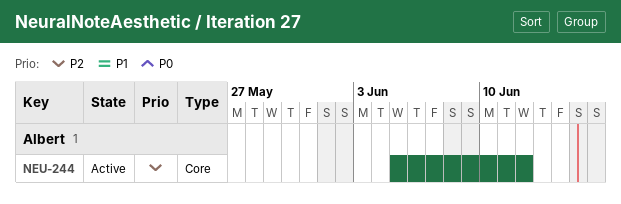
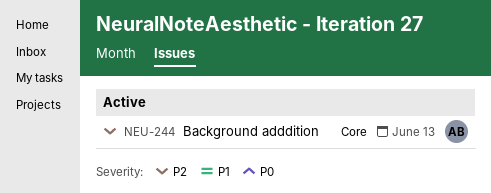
NEU-244, due: Jun 12 -> Jun 13

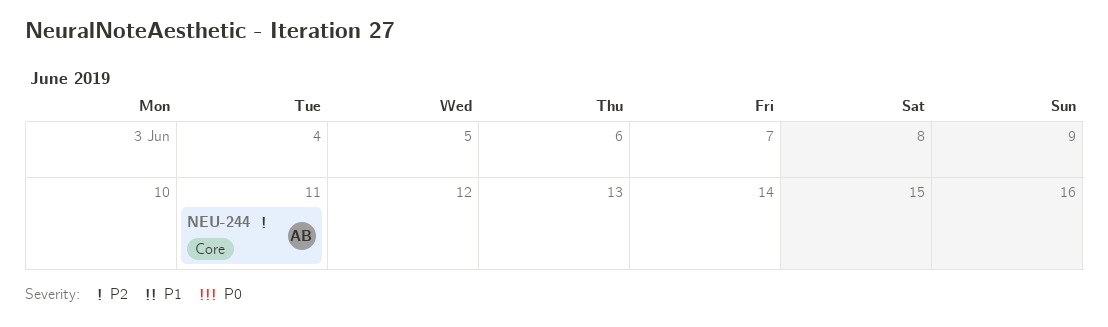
NEU-244, due: Jun 13 -> Jun 11

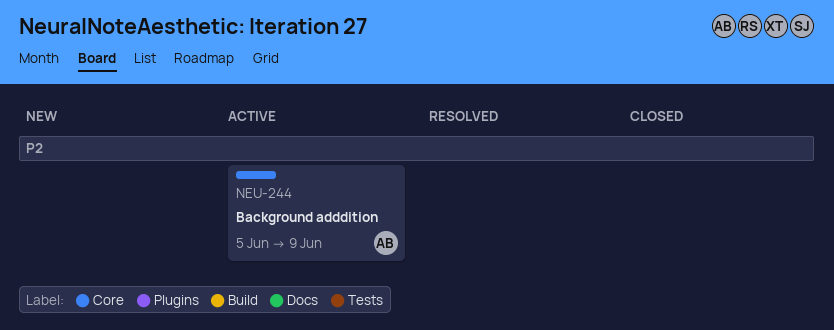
NEU-244, due: Jun 11 -> Jun 9

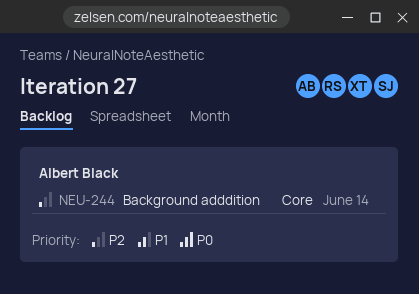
NEU-244, due: Jun 9 -> Jun 14

